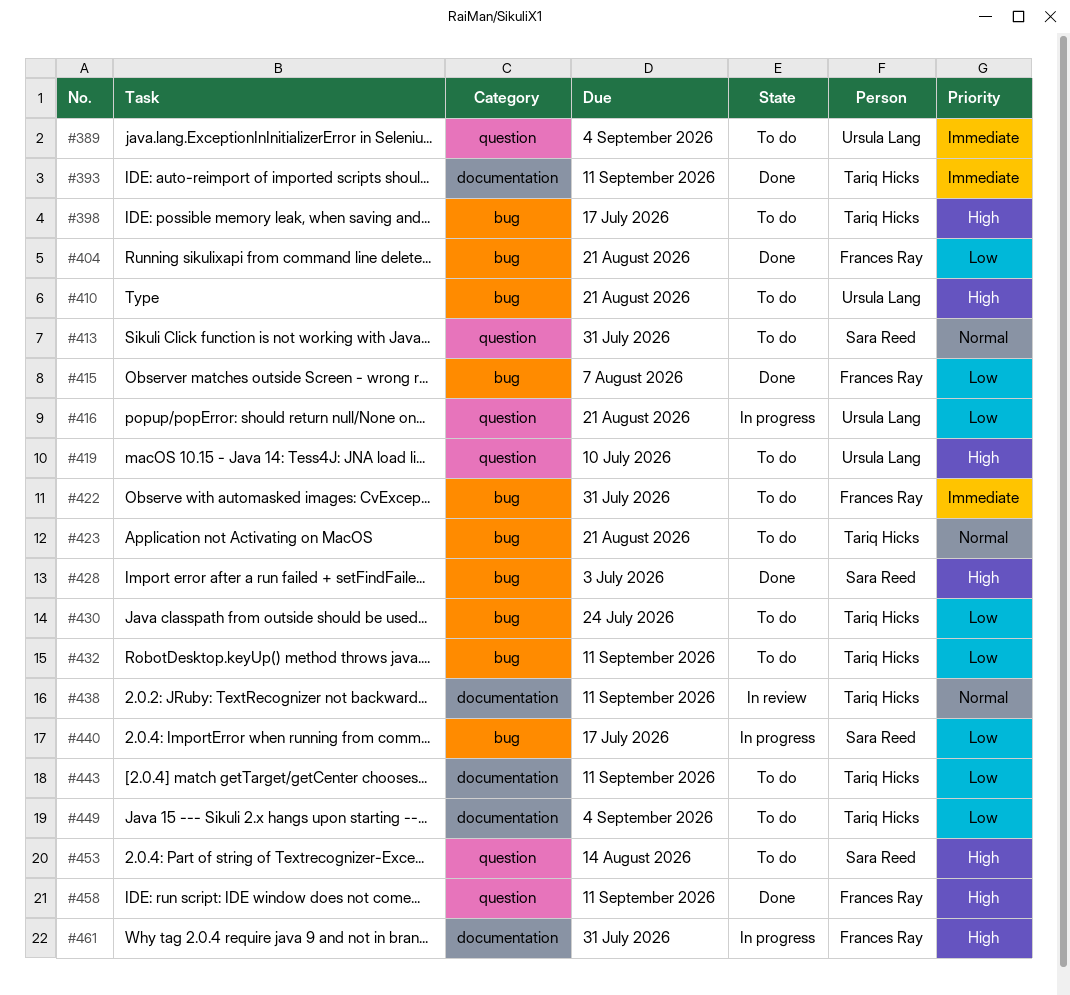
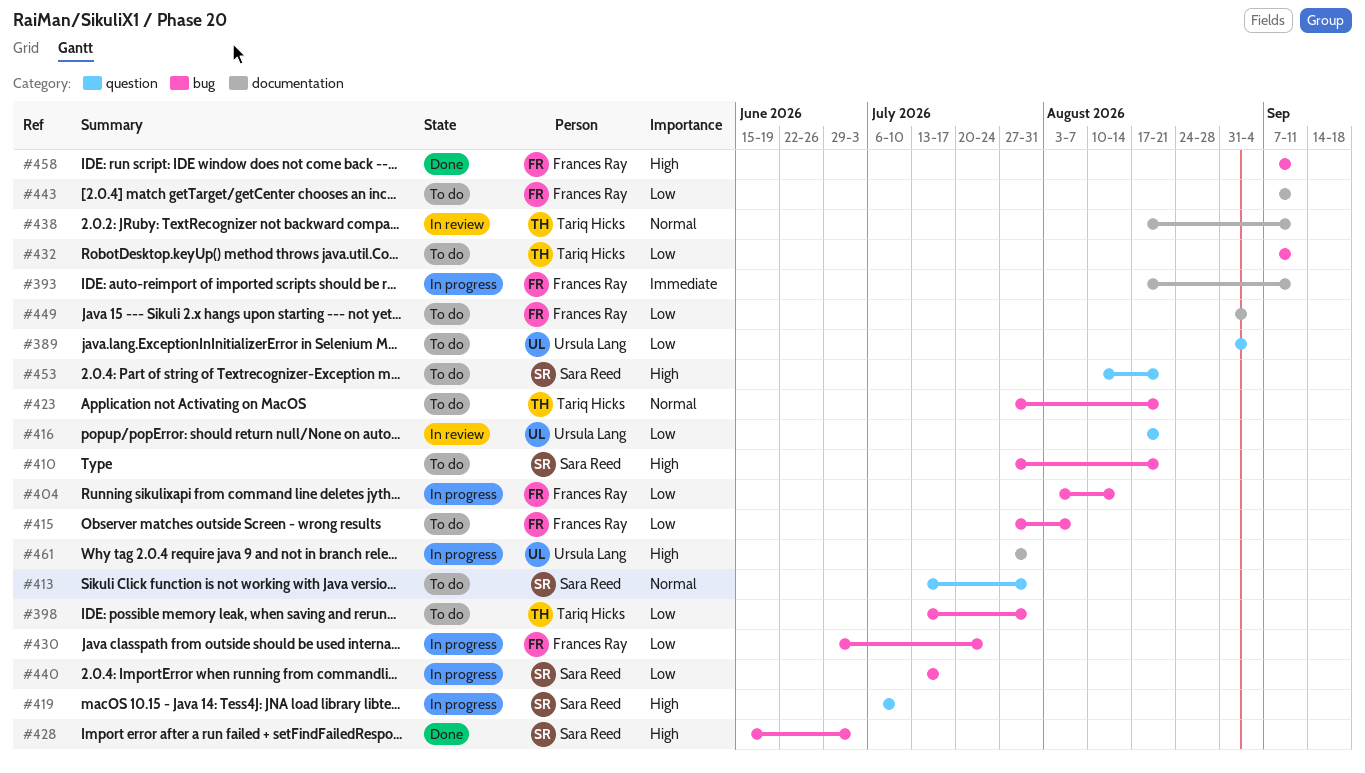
#389, priority: Immediate -> Low
#393, status: Done -> In progress
#393, owner: Tariq Hicks -> Frances Ray
#398, priority: High -> Low
#398, due: Jul 17 -> Jul 31
#404, status: Done -> In progress
#404, due: Aug 21 -> Aug 14
#410, owner: Ursula Lang -> Sara Reed
#415, status: Done -> To do
#416, status: In progress -> In review
#419, status: To do -> In progress
#419, owner: Ursula Lang -> Sara Reed
#422: present -> none
#430, status: To do -> In progress
#430, owner: Tariq Hicks -> Frances Ray
#443, owner: Tariq Hicks -> Frances Ray
#449, owner: Tariq Hicks -> Frances Ray
#453, due: Aug 14 -> Aug 21
#458, label: question -> bug
#461, owner: Frances Ray -> Ursula Lang

